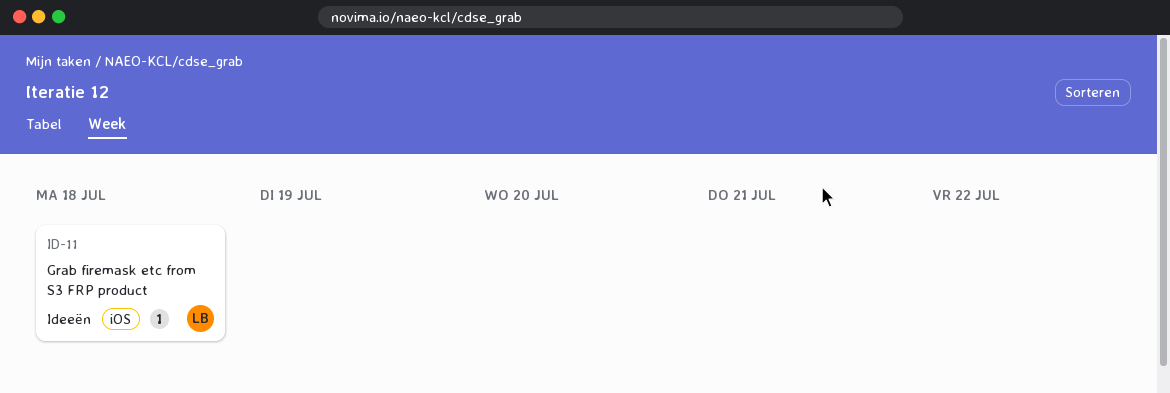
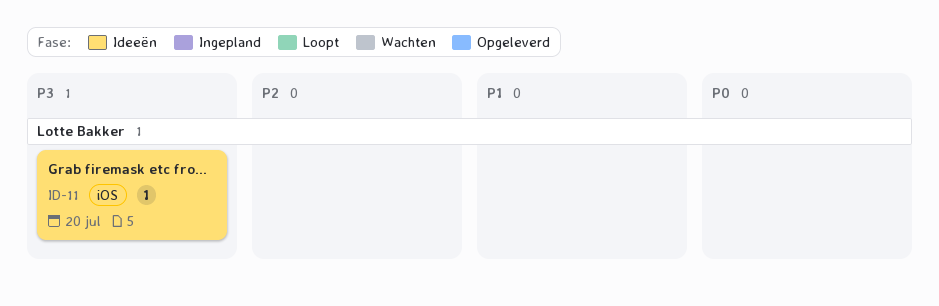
ID-11, due: Jul 18 -> Jul 20

